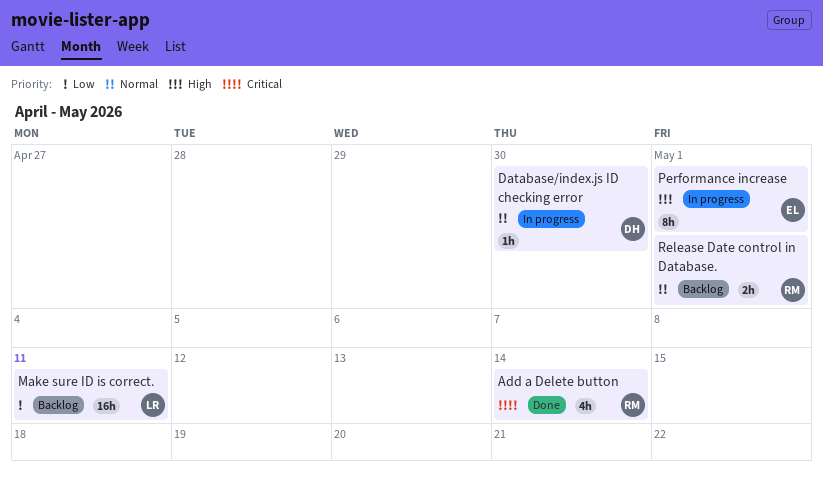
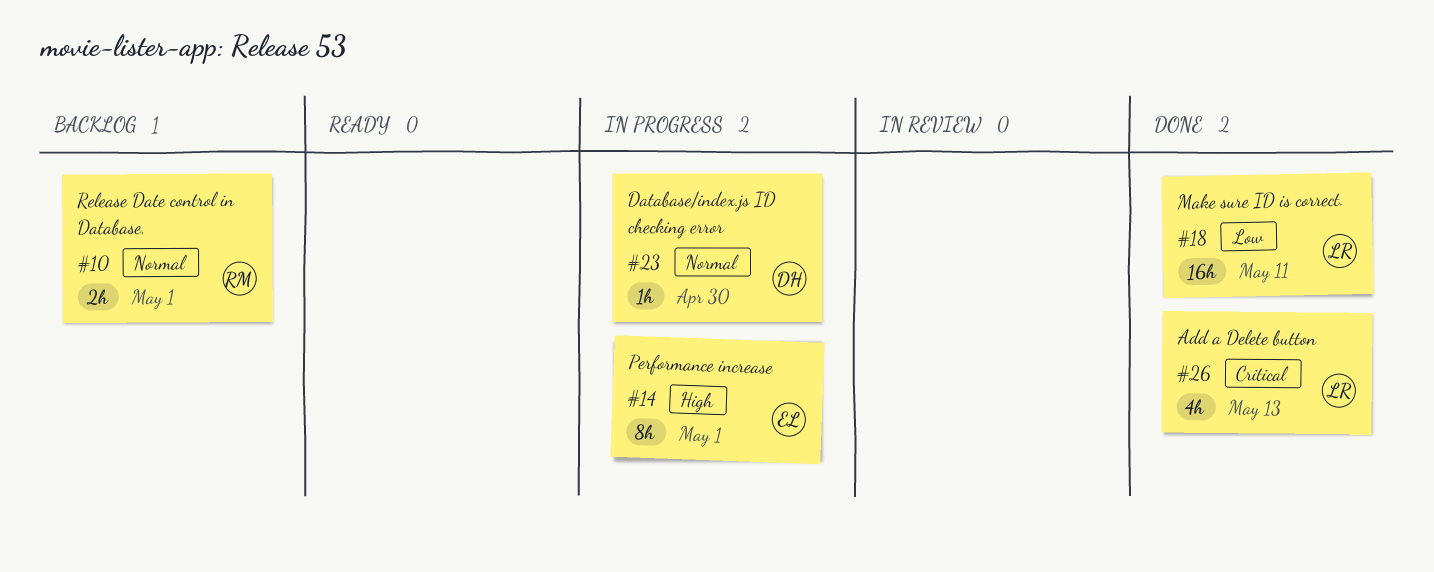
Add a Delete button, owner: RM -> LR
Add a Delete button, due: May 14 -> May 13
Make sure ID is correct., status: Backlog -> Done

